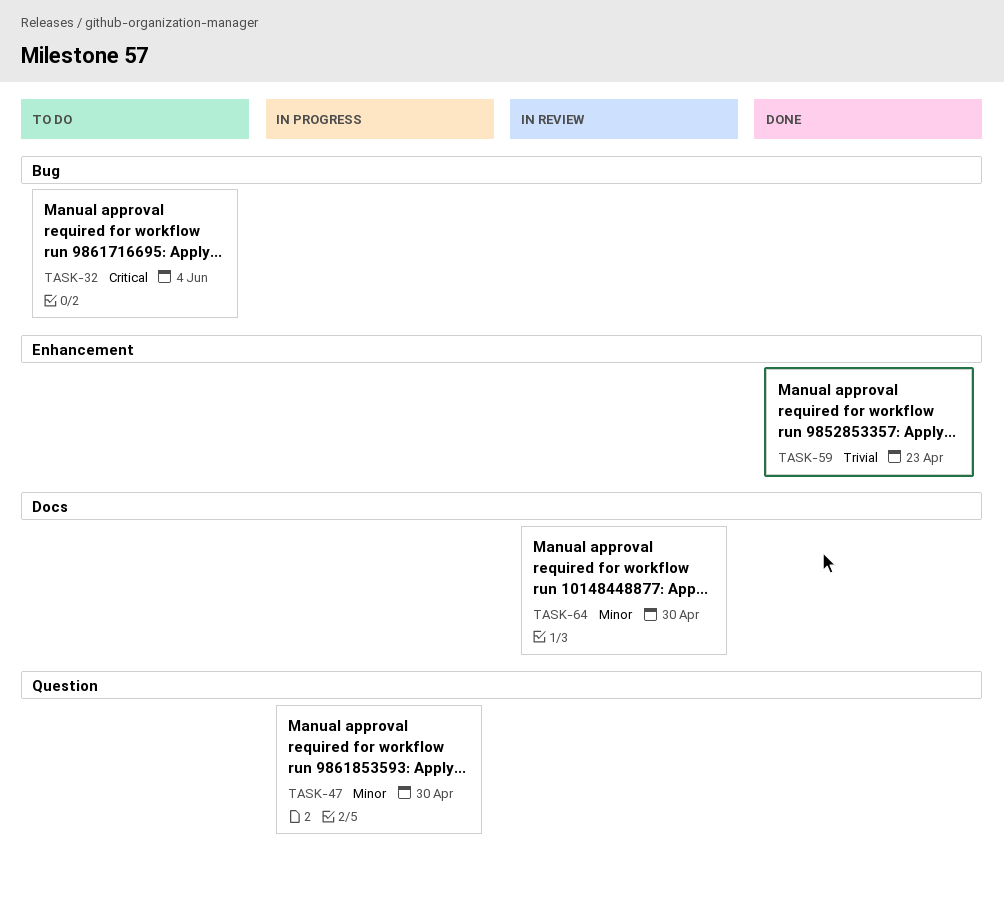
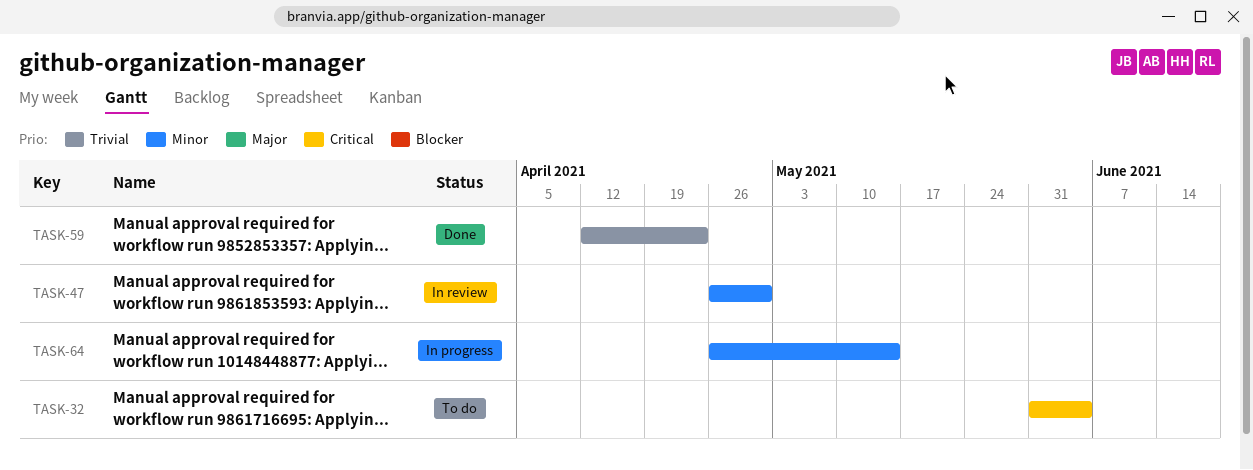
TASK-47, status: In progress -> In review
TASK-64, status: In review -> In progress
TASK-64, due: Apr 30 -> May 14

